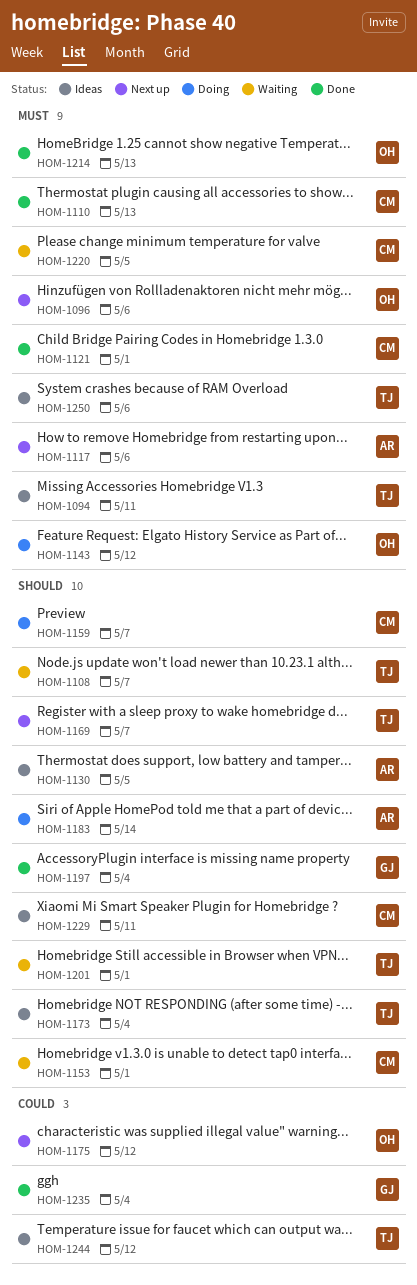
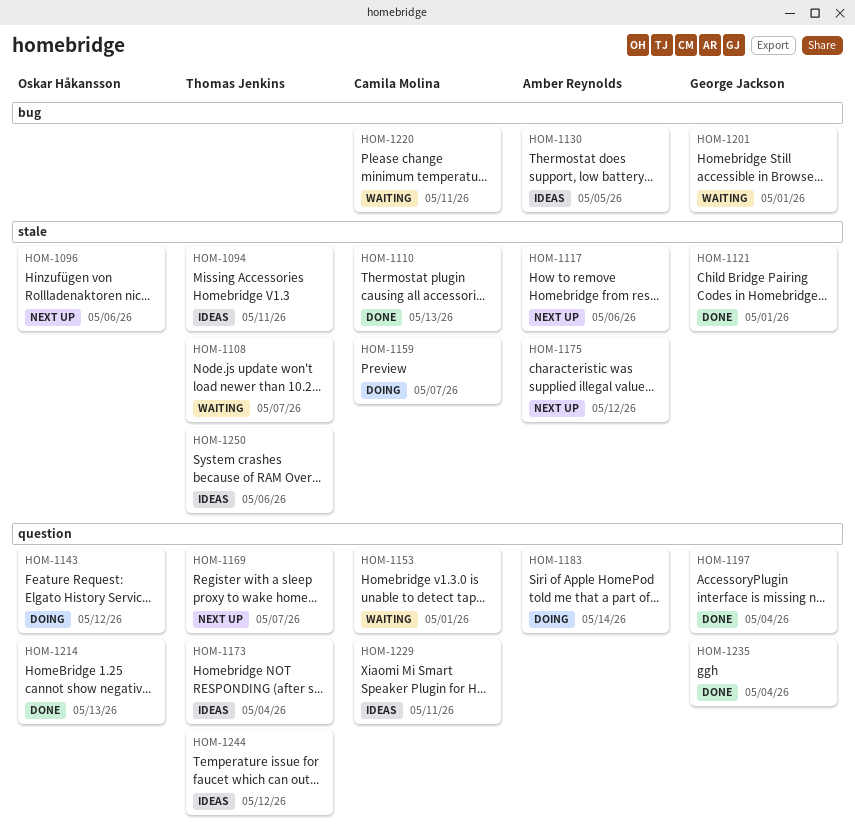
HOM-1121, owner: Camila Molina -> George Jackson
HOM-1175, owner: Oskar Håkansson -> Amber Reynolds
HOM-1201, owner: Thomas Jenkins -> George Jackson
HOM-1220, due: May 5 -> May 11

